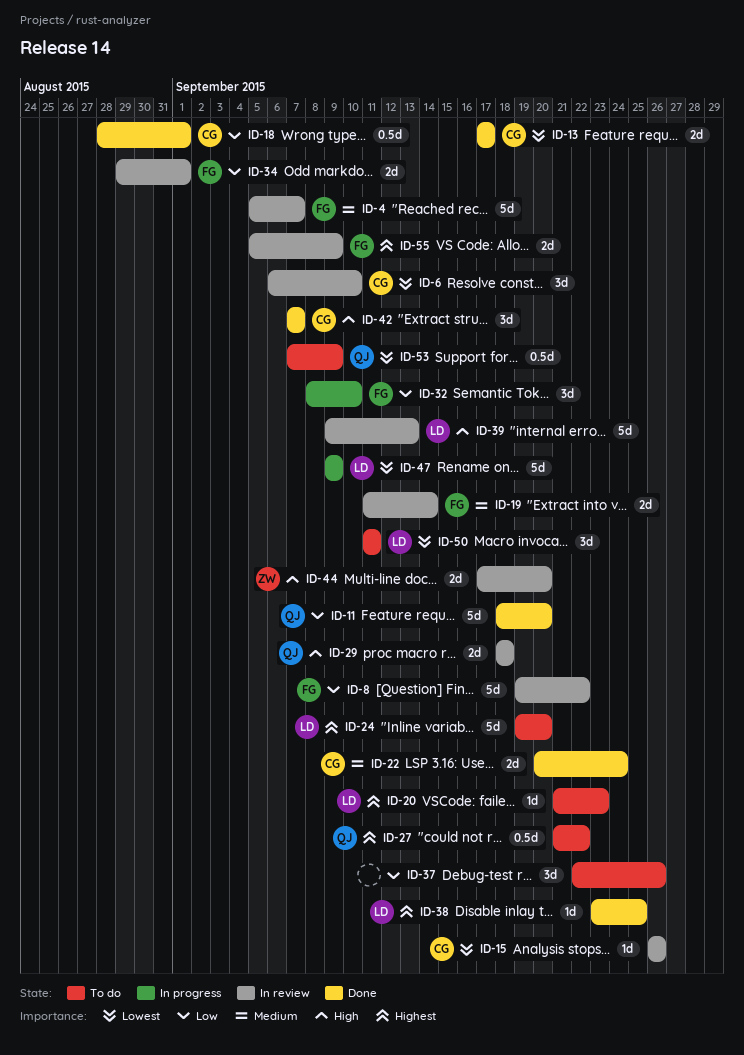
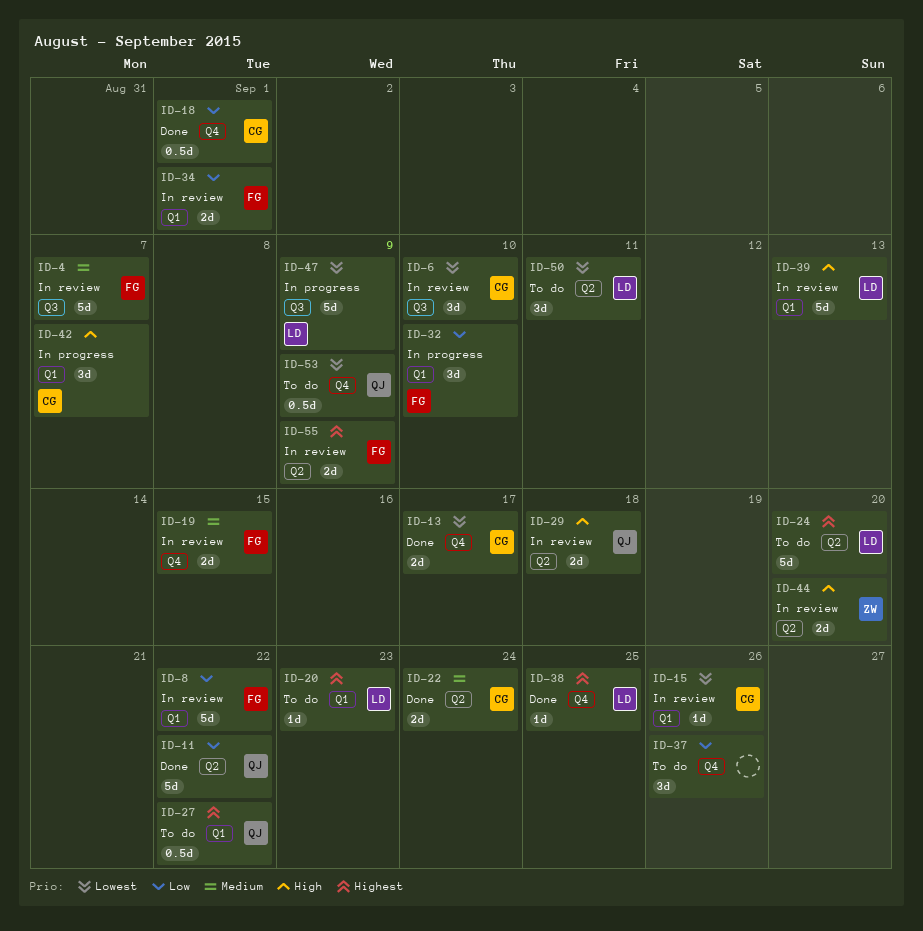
ID-11, due: Sep 20 -> Sep 22
ID-19, due: Sep 14 -> Sep 15
ID-42, status: Done -> In progress

